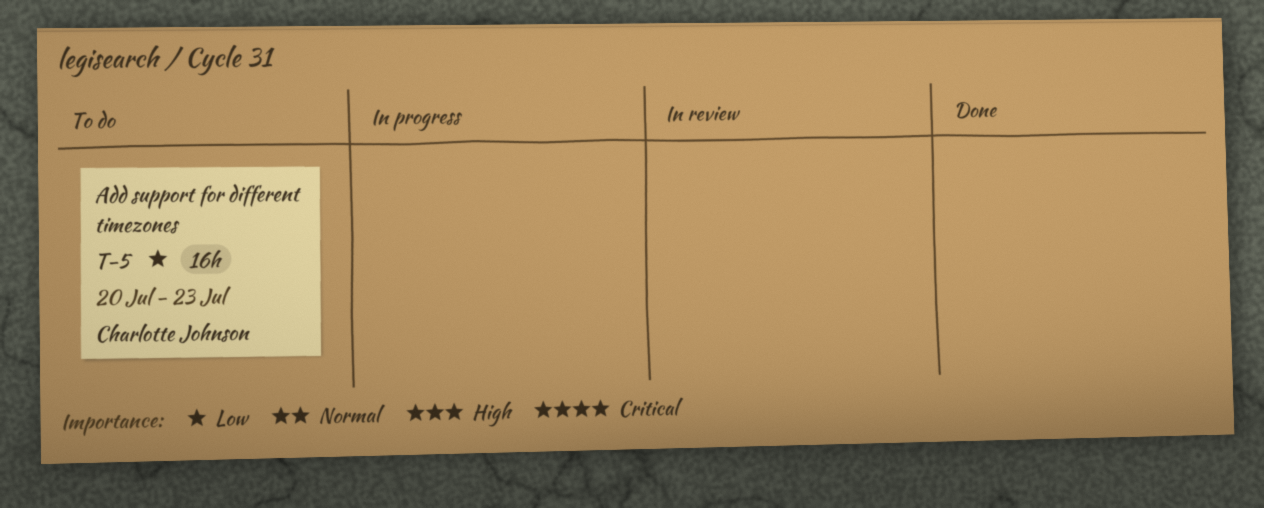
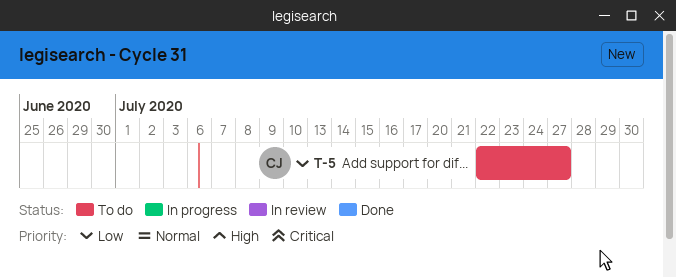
T-5, start: Jul 20 -> Jul 22
T-5, due: Jul 23 -> Jul 27

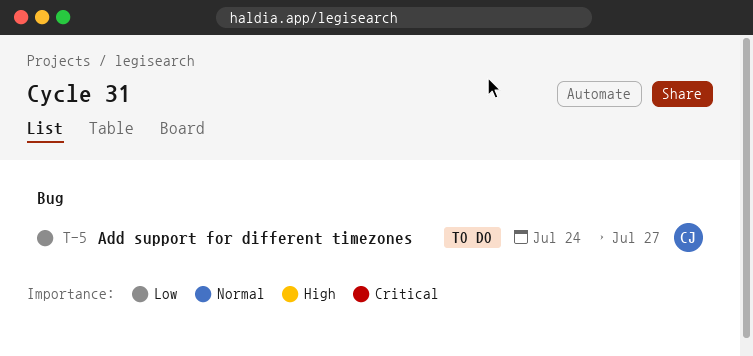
T-5, start: Jul 22 -> Jul 24

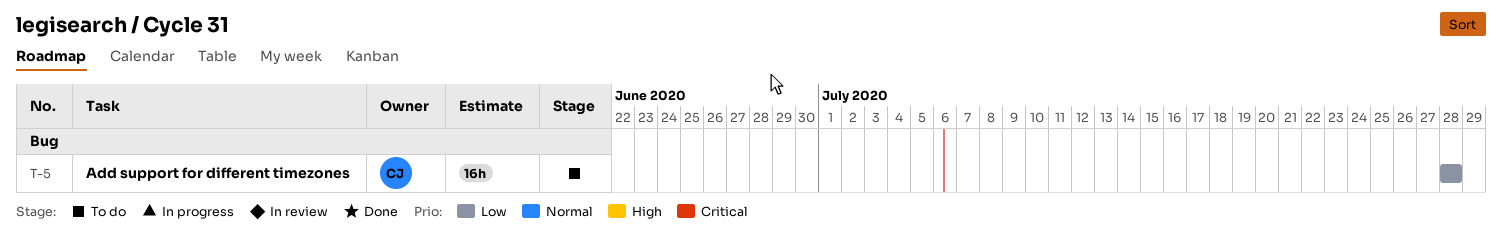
T-5, start: Jul 24 -> Jul 28
T-5, due: Jul 27 -> Jul 28

